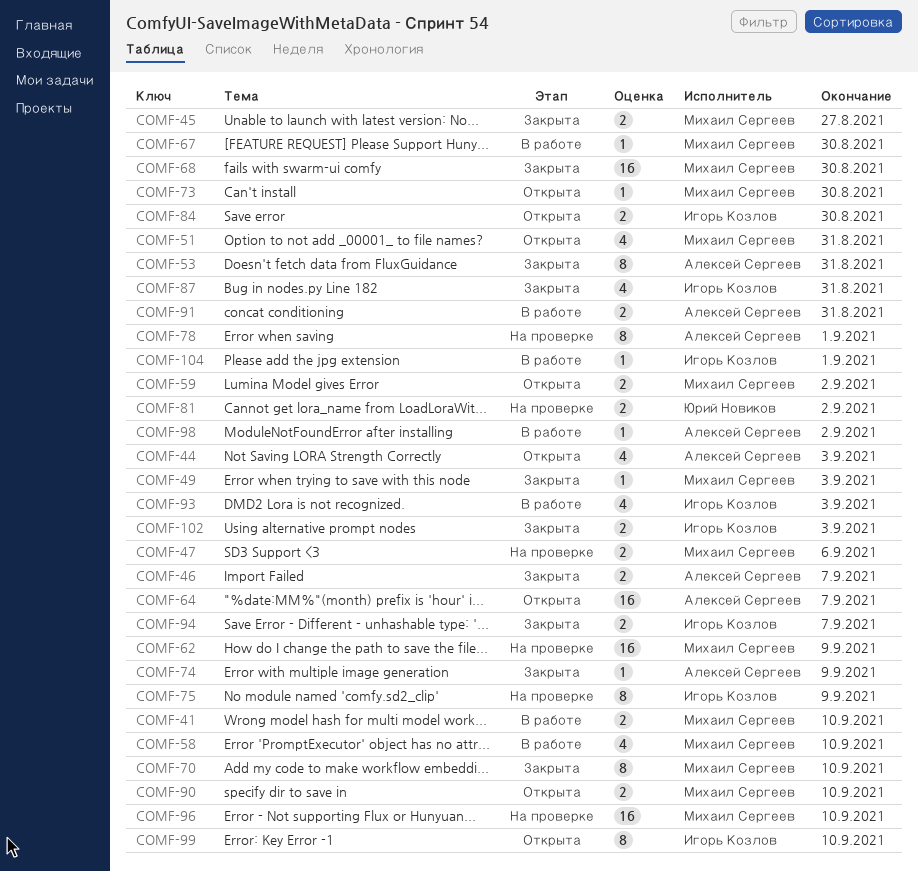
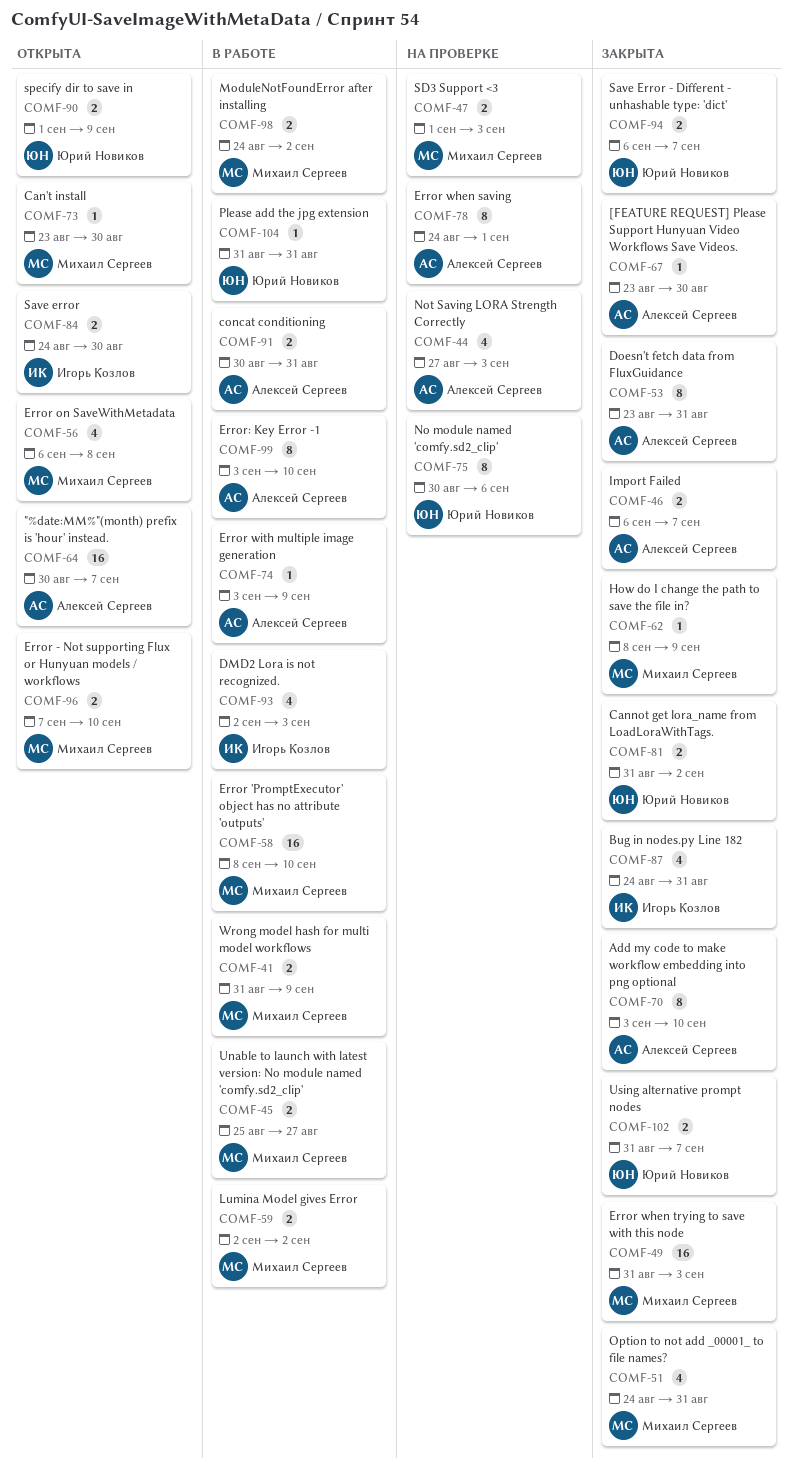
COMF-41, due: Sep 10 -> Sep 9
COMF-44, status: Открыта -> На проверке
COMF-45, status: Закрыта -> В работе
COMF-47, due: Sep 6 -> Sep 3
COMF-49, estimate: 1 -> 16
COMF-51, status: Открыта -> Закрыта
COMF-56: none -> present
COMF-58, estimate: 4 -> 16
COMF-59, status: Открыта -> В работе
COMF-62, status: На проверке -> Закрыта
COMF-62, estimate: 16 -> 1
COMF-67, status: В работе -> Закрыта
COMF-67, owner: Михаил Сергеев -> Алексей Сергеев
COMF-68: present -> none
COMF-70, owner: Михаил Сергеев -> Алексей Сергеев
COMF-74, status: Закрыта -> В работе
COMF-75, owner: Игорь Козлов -> Юрий Новиков
COMF-75, due: Sep 9 -> Sep 6
COMF-81, status: На проверке -> Закрыта
COMF-90, owner: Михаил Сергеев -> Юрий Новиков
COMF-90, due: Sep 10 -> Sep 9
COMF-94, owner: Игорь Козлов -> Юрий Новиков
COMF-96, status: На проверке -> Открыта
COMF-96, estimate: 16 -> 2
COMF-98, owner: Алексей Сергеев -> Михаил Сергеев
COMF-98, estimate: 1 -> 2
COMF-99, status: Открыта -> В работе
COMF-99, owner: Игорь Козлов -> Алексей Сергеев
COMF-102, owner: Игорь Козлов -> Юрий Новиков
COMF-102, due: Sep 3 -> Sep 7
COMF-104, owner: Игорь Козлов -> Юрий Новиков
COMF-104, due: Sep 1 -> Aug 31

